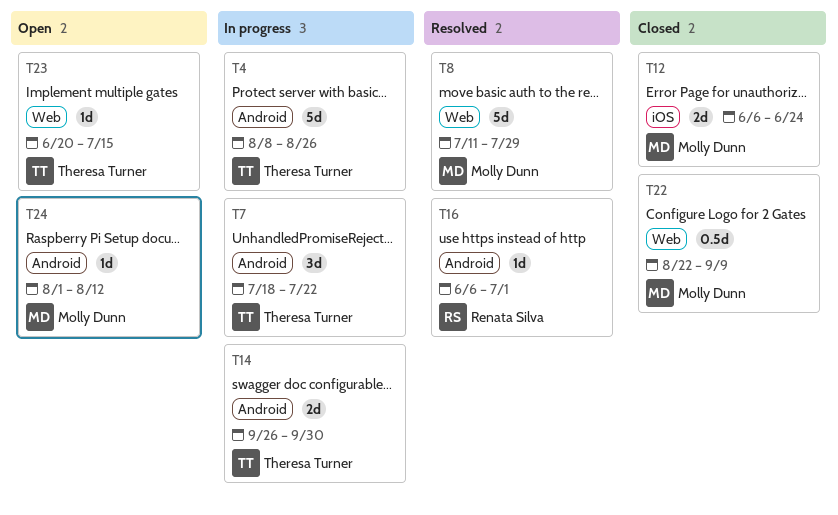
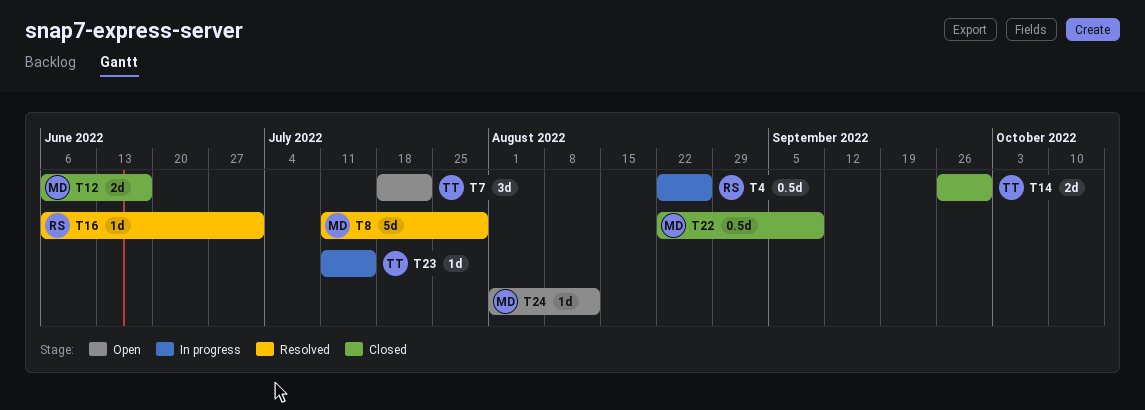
T4, owner: Theresa Turner -> Renata Silva
T4, estimate: 5d -> 0.5d
T4, start: Aug 8 -> Aug 22
T7, status: In progress -> Open
T12, due: Jun 24 -> Jun 17
T14, status: In progress -> Closed
T23, status: Open -> In progress
T23, start: Jun 20 -> Jul 11

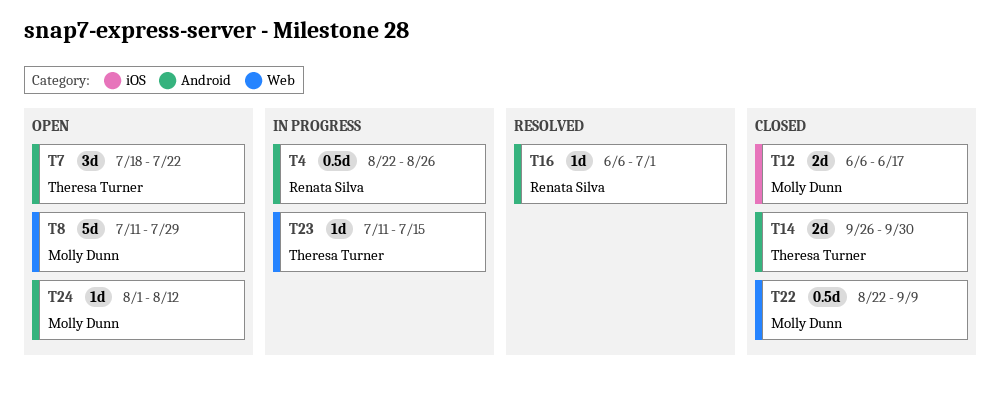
T8, status: Resolved -> Open

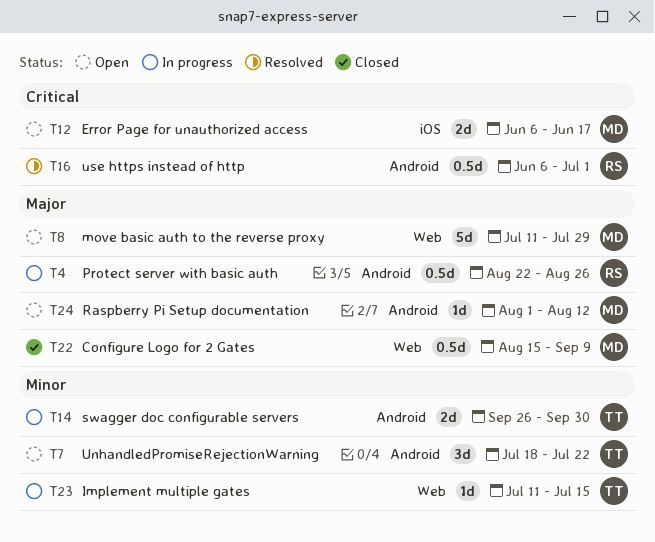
T12, status: Closed -> Open
T14, status: Closed -> In progress
T16, estimate: 1d -> 0.5d
T22, start: Aug 22 -> Aug 15

